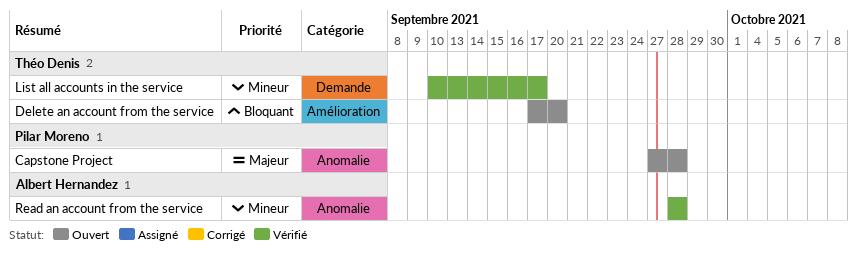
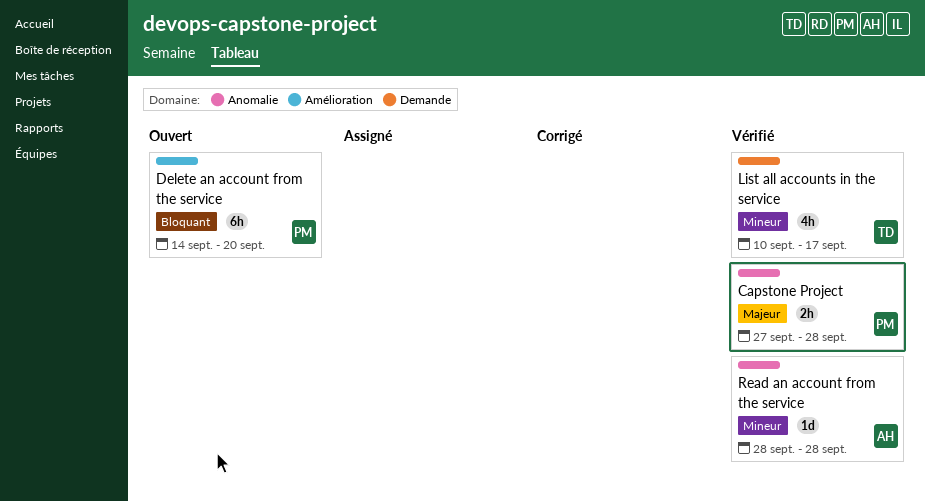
Capstone Project, status: Ouvert -> Vérifié
Delete an account from the service, owner: Théo Denis -> Pilar Moreno
Delete an account from the service, start: Sep 17 -> Sep 14

